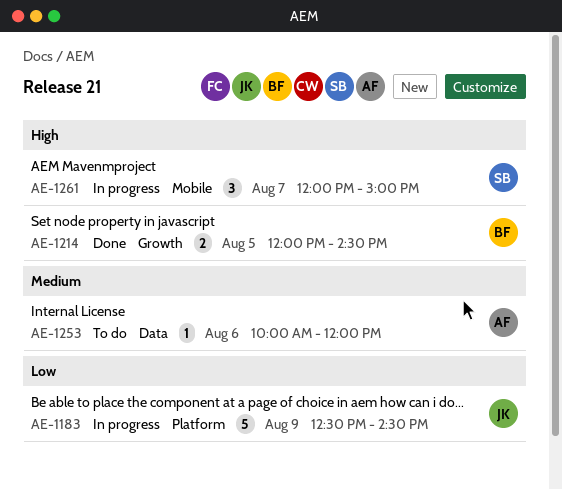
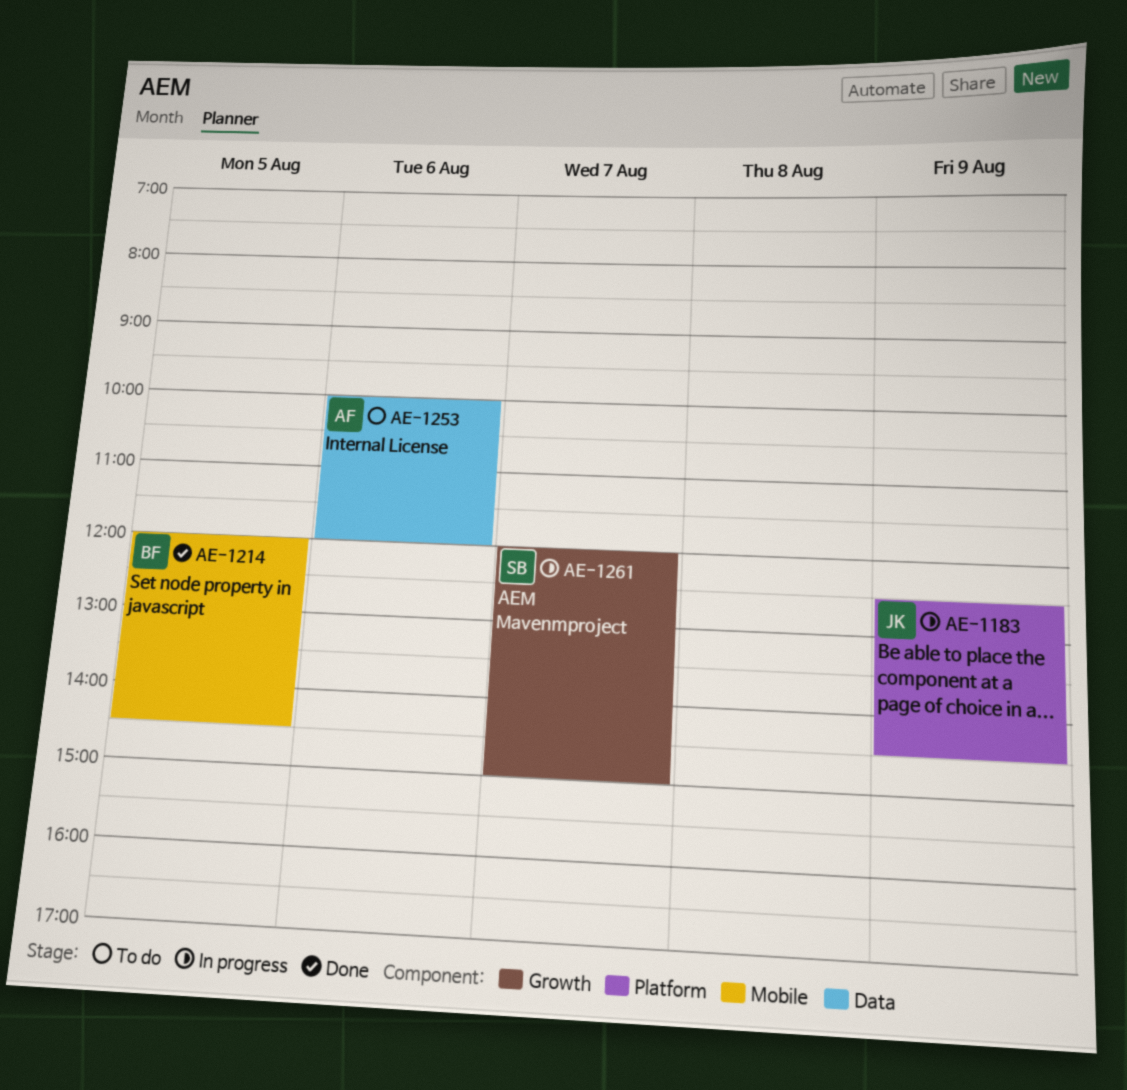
AE-1214, label: Growth -> Mobile
AE-1261, label: Mobile -> Growth

